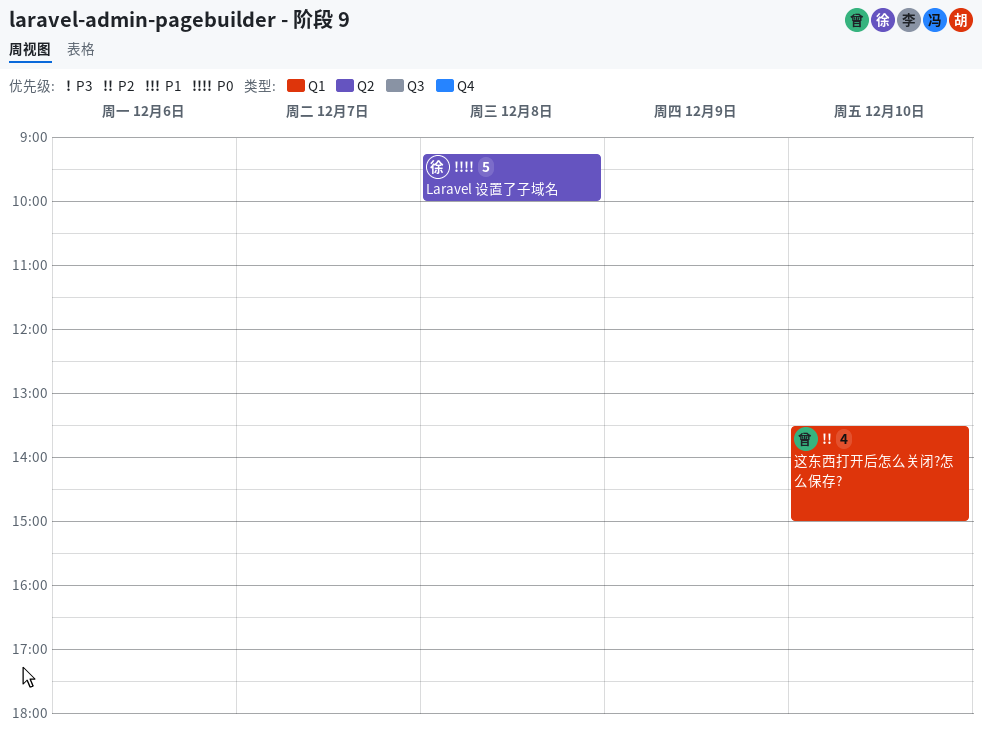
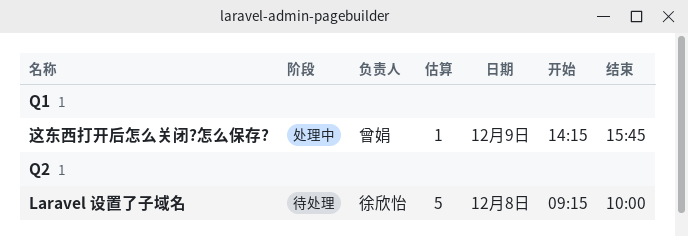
这东西打开后怎么关闭?怎么保存?, estimate: 4 -> 1
这东西打开后怎么关闭?怎么保存?, day: Dec 10 -> Dec 9
这东西打开后怎么关闭?怎么保存?, begins: 13:30 -> 14:15
这东西打开后怎么关闭?怎么保存?, ends: 15:00 -> 15:45

